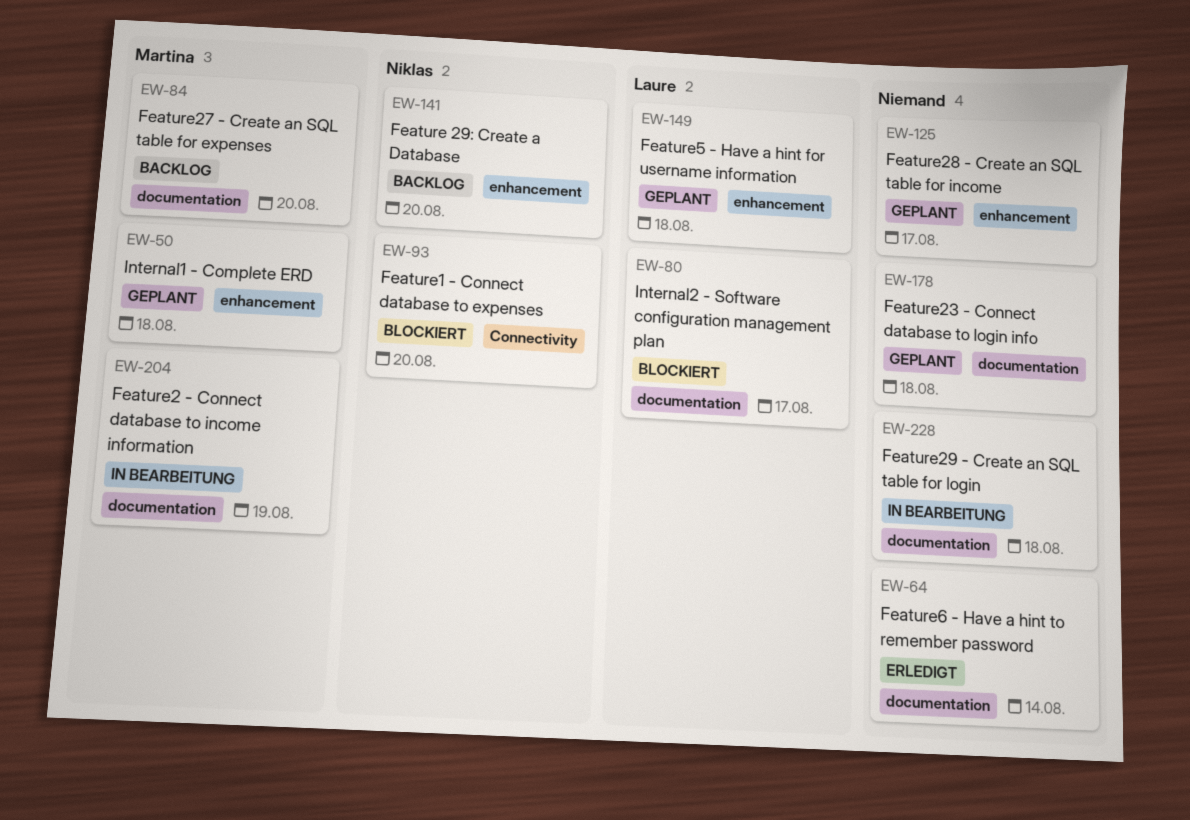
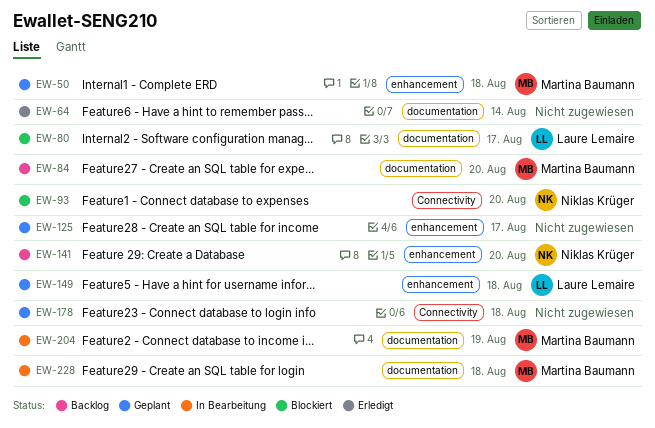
EW-178, label: documentation -> Connectivity
EW-228, owner: none -> Martina Baumann

